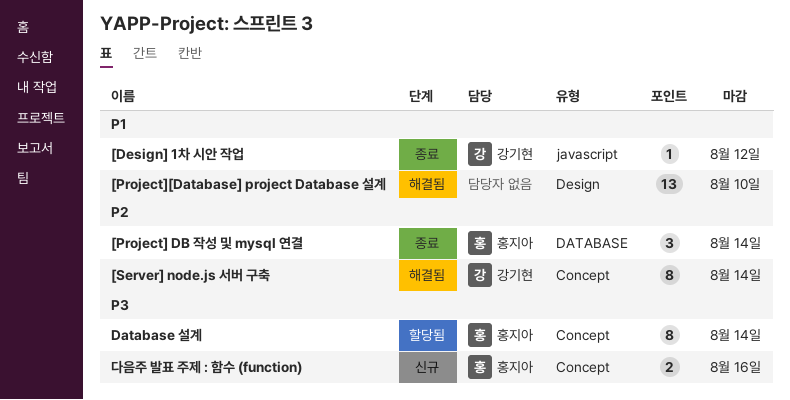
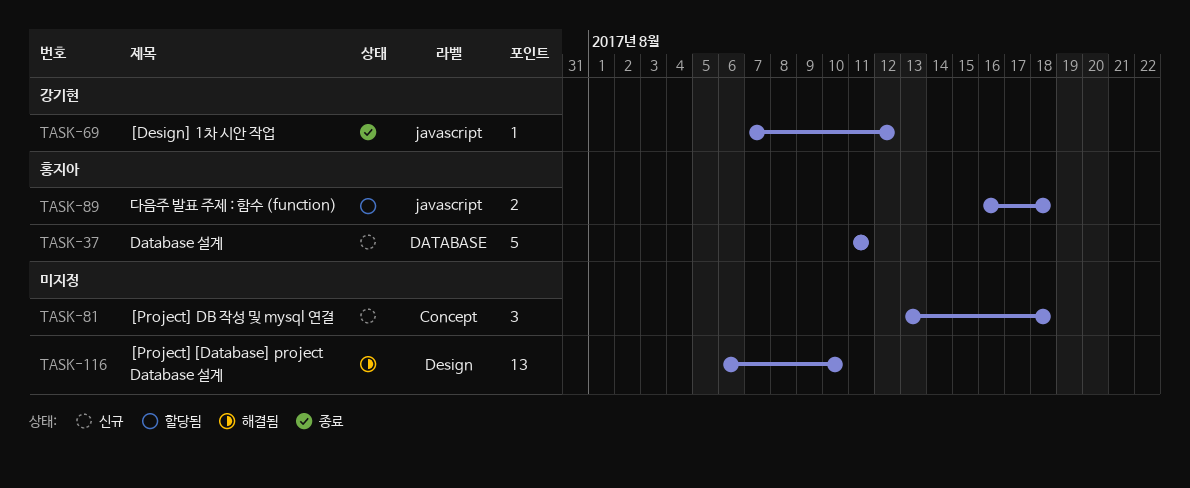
[Project] DB 작성 및 mysql 연결, status: 종료 -> 신규
[Project] DB 작성 및 mysql 연결, owner: 홍지아 -> none
[Project] DB 작성 및 mysql 연결, label: DATABASE -> Concept
[Project] DB 작성 및 mysql 연결, due: Aug 14 -> Aug 18
[Server] node.js 서버 구축: present -> none
Database 설계, status: 할당됨 -> 신규
Database 설계, label: Concept -> DATABASE
Database 설계, estimate: 8 -> 5
Database 설계, due: Aug 14 -> Aug 11
다음주 발표 주제 : 함수 (function), status: 신규 -> 할당됨
다음주 발표 주제 : 함수 (function), label: Concept -> javascript
다음주 발표 주제 : 함수 (function), due: Aug 16 -> Aug 18

